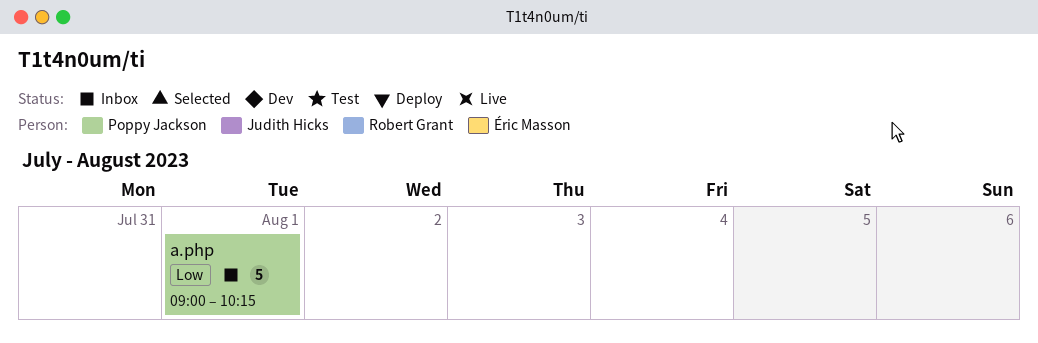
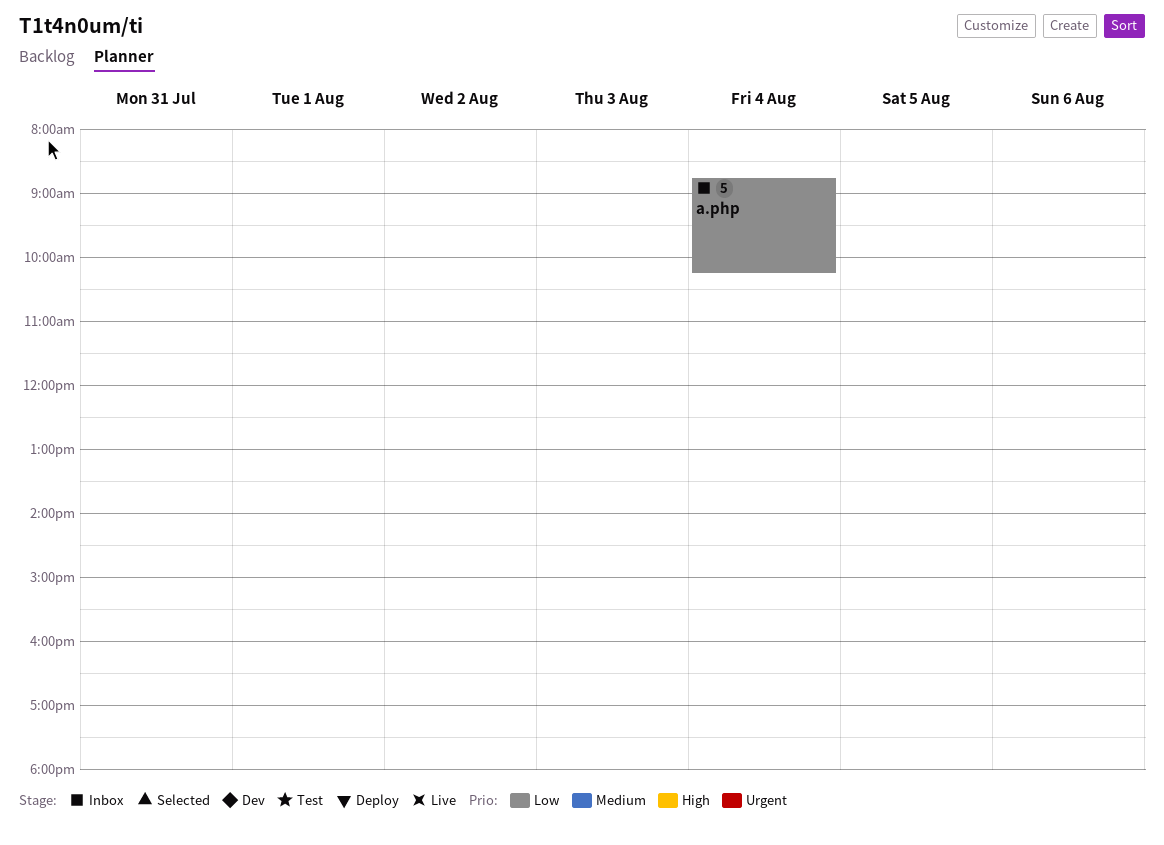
a.php, day: Aug 1 -> Aug 4
a.php, begins: 09:00 -> 08:45

